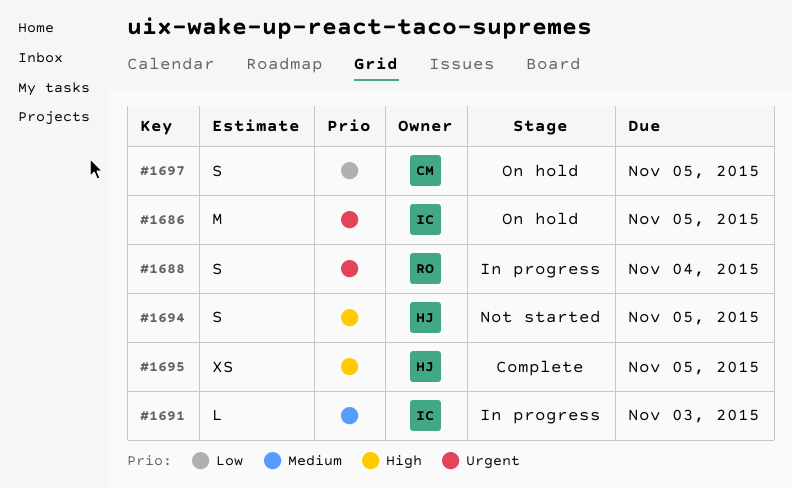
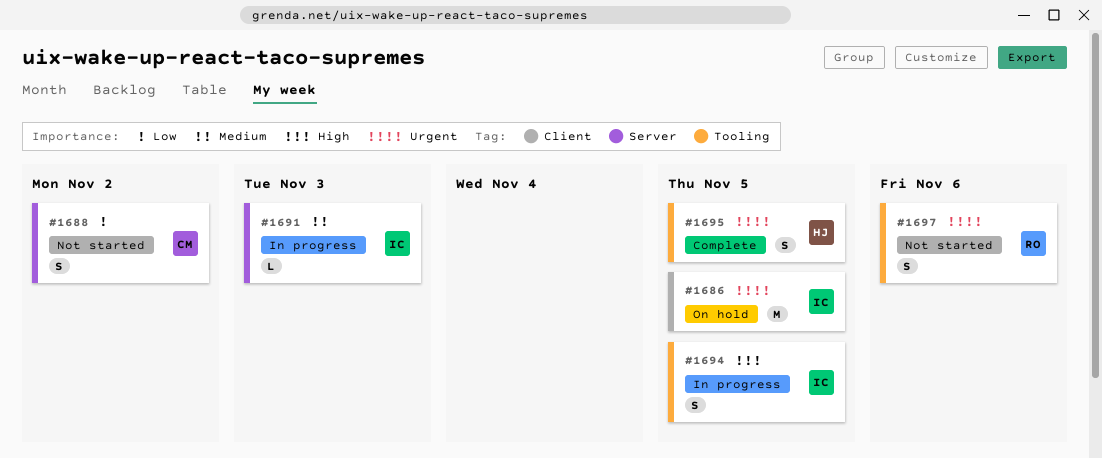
#1688, status: In progress -> Not started
#1688, owner: RO -> CM
#1688, priority: Urgent -> Low
#1688, due: Nov 4 -> Nov 2
#1694, status: Not started -> In progress
#1694, owner: HJ -> IC
#1695, priority: High -> Urgent
#1695, estimate: XS -> S
#1697, status: On hold -> Not started
#1697, owner: CM -> RO
#1697, priority: Low -> Urgent
#1697, due: Nov 5 -> Nov 6

